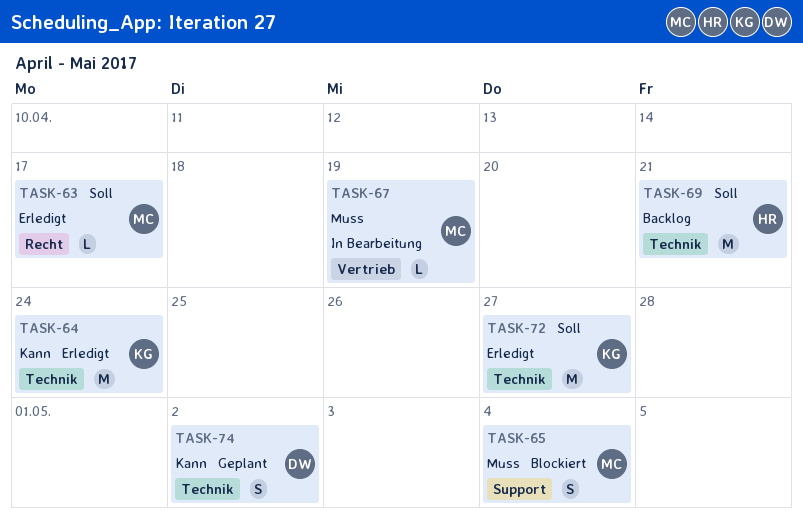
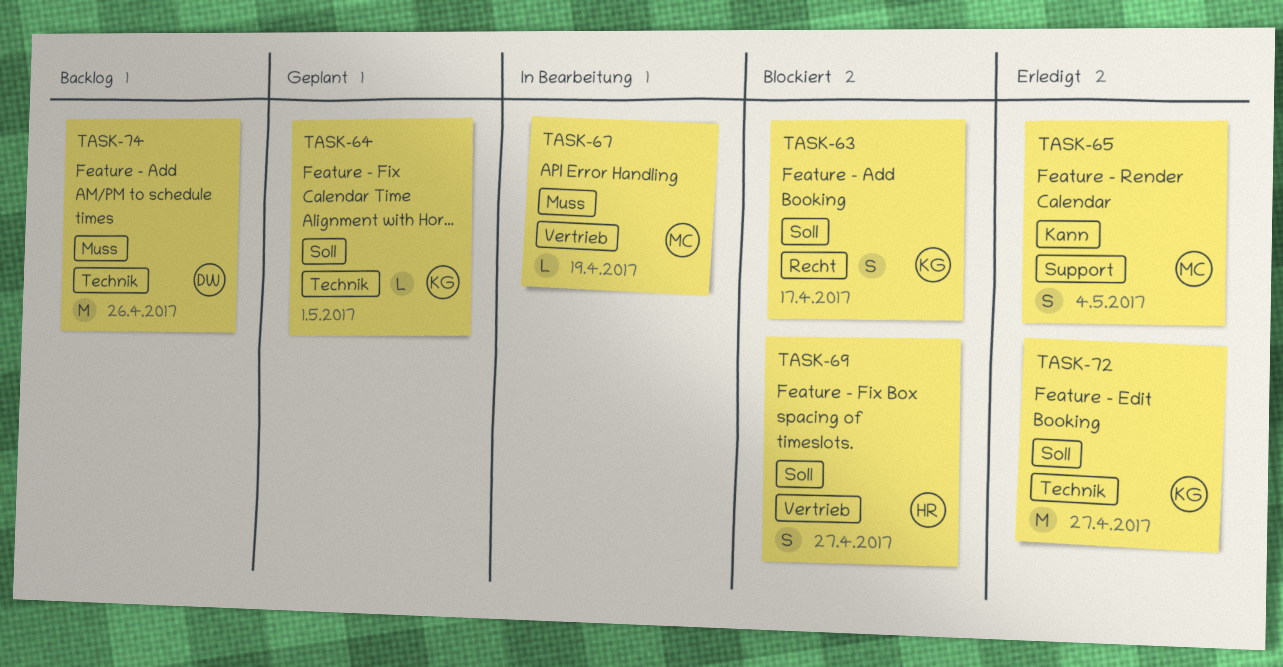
TASK-63, status: Erledigt -> Blockiert
TASK-63, owner: MC -> KG
TASK-63, estimate: L -> S
TASK-64, status: Erledigt -> Geplant
TASK-64, priority: Kann -> Soll
TASK-64, estimate: M -> L
TASK-64, due: Apr 24 -> May 1
TASK-65, status: Blockiert -> Erledigt
TASK-65, priority: Muss -> Kann
TASK-69, status: Backlog -> Blockiert
TASK-69, label: Technik -> Vertrieb
TASK-69, estimate: M -> S
TASK-69, due: Apr 21 -> Apr 27
TASK-74, status: Geplant -> Backlog
TASK-74, priority: Kann -> Muss
TASK-74, estimate: S -> M
TASK-74, due: May 2 -> Apr 26

